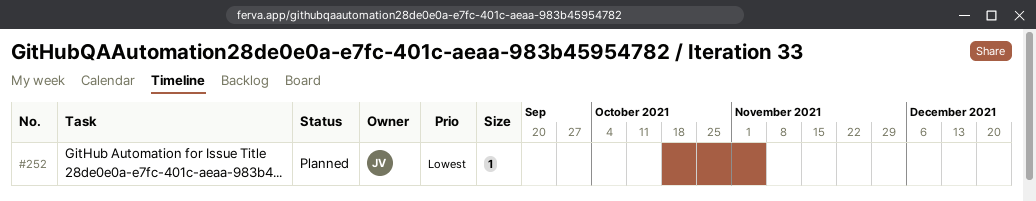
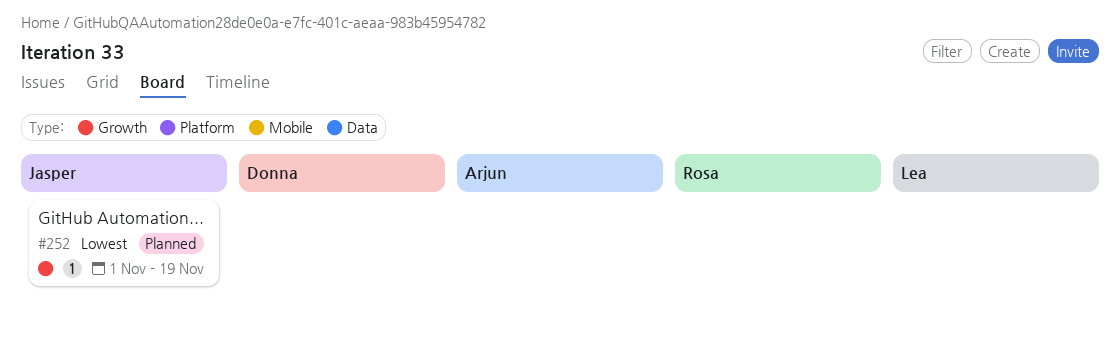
#252, start: Oct 18 -> Nov 1
#252, due: Nov 5 -> Nov 19

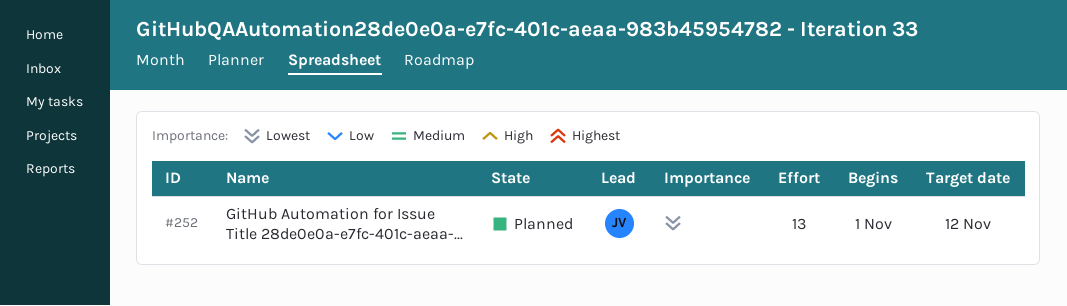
#252, estimate: 1 -> 13
#252, due: Nov 19 -> Nov 12

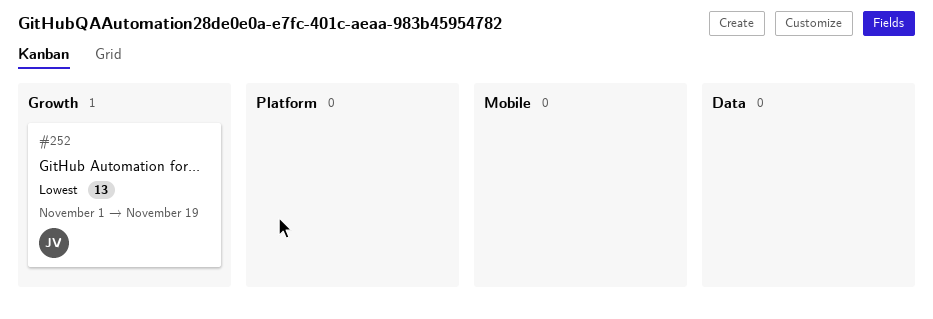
#252, due: Nov 12 -> Nov 19

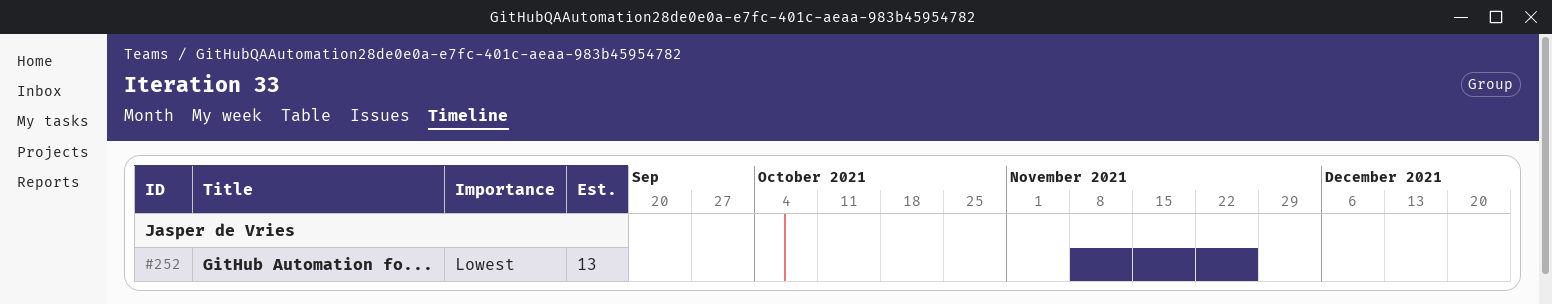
#252, start: Nov 1 -> Nov 8
#252, due: Nov 19 -> Nov 26

